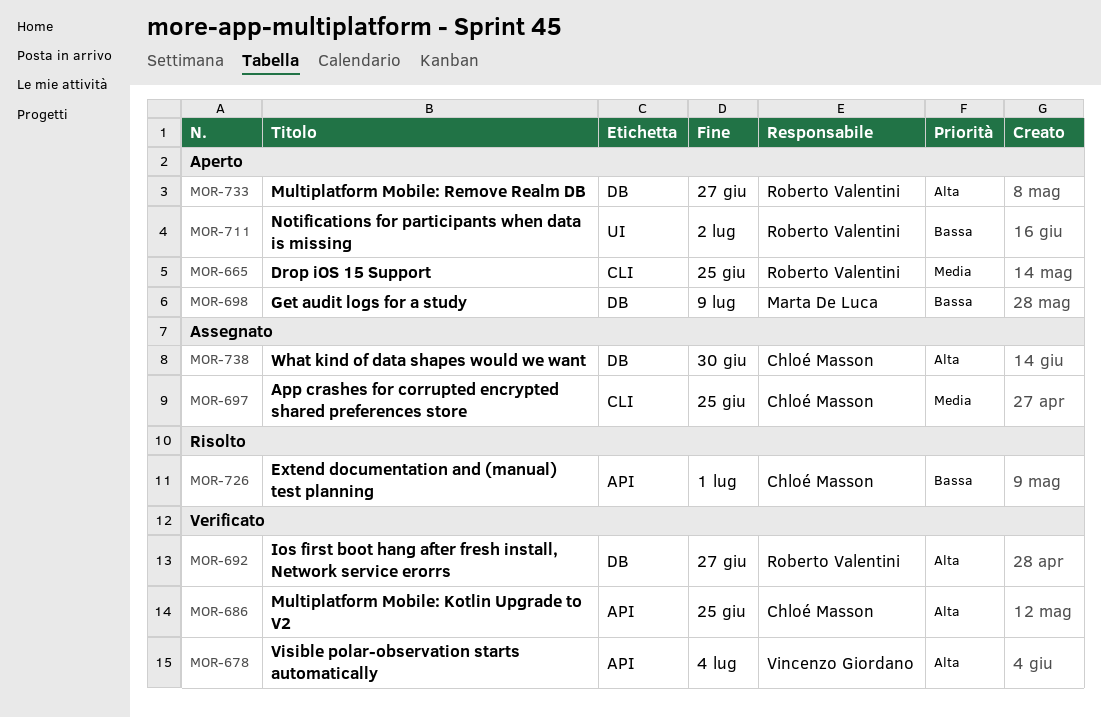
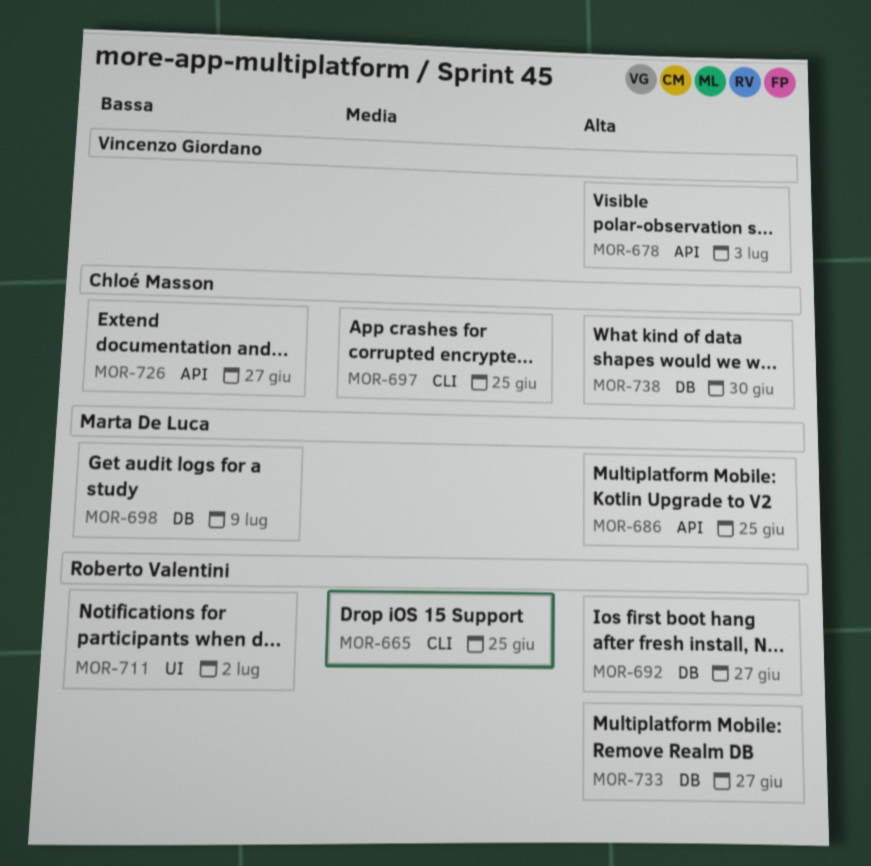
MOR-678, due: Jul 4 -> Jul 3
MOR-686, owner: Chloé Masson -> Marta De Luca
MOR-726, due: Jul 1 -> Jun 27

